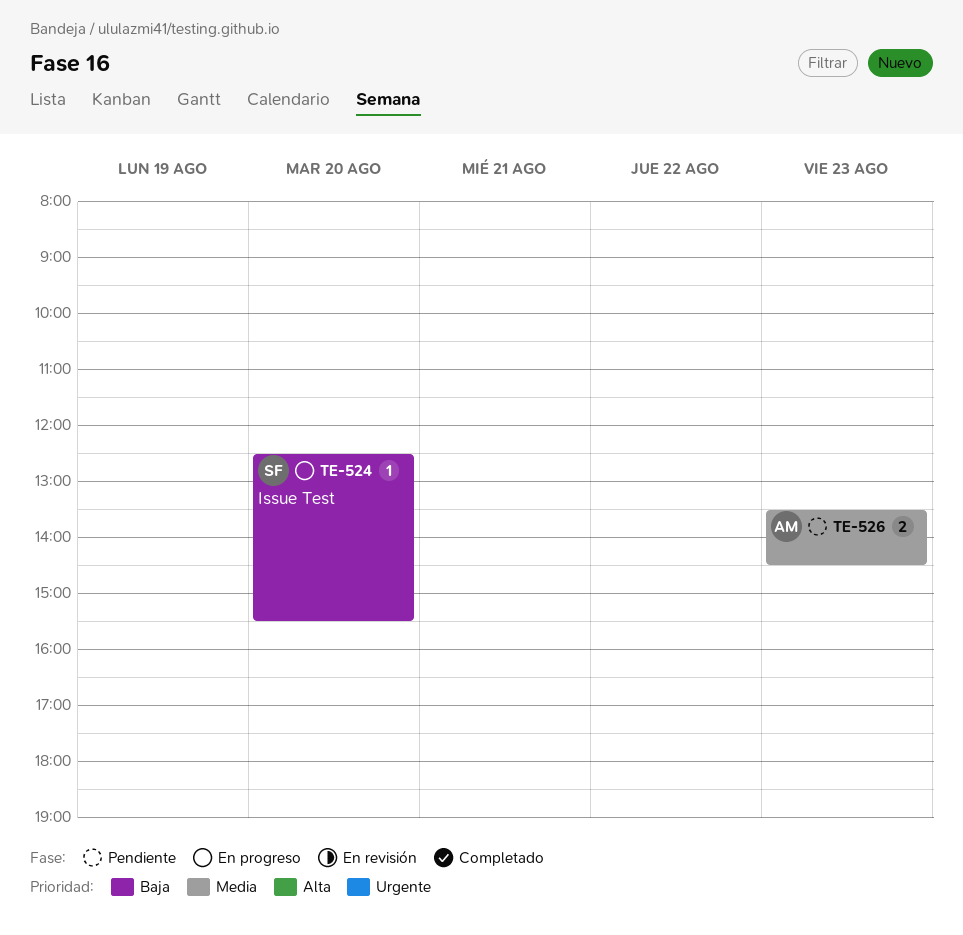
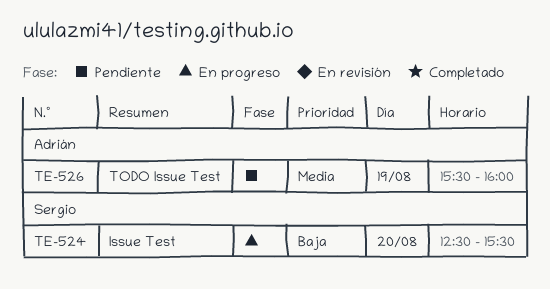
TE-526, day: Aug 23 -> Aug 19
TE-526, begins: 13:30 -> 15:30
TE-526, ends: 14:30 -> 16:00

